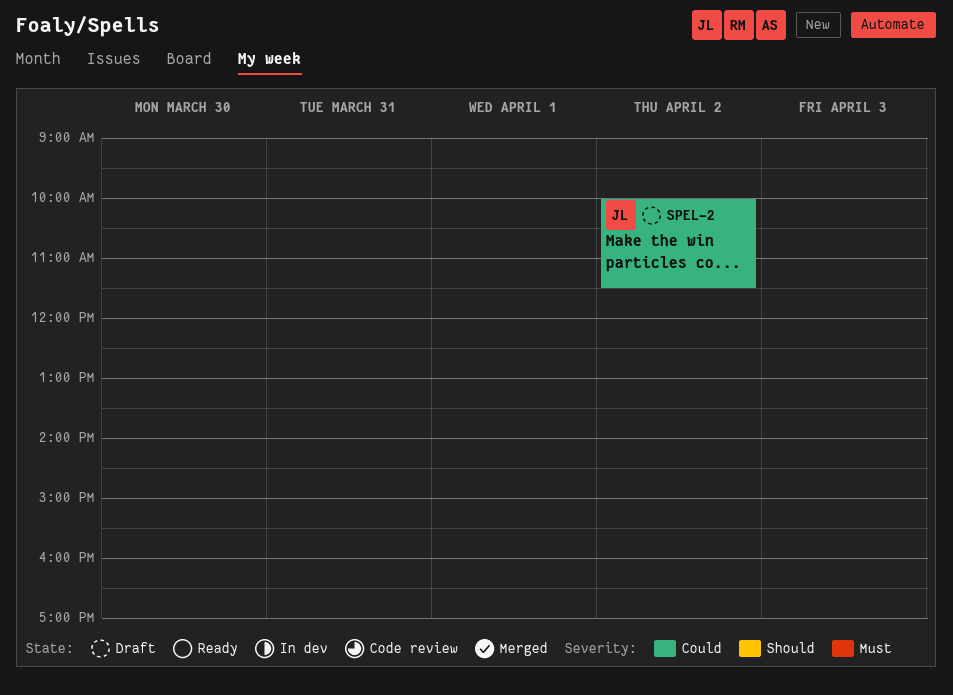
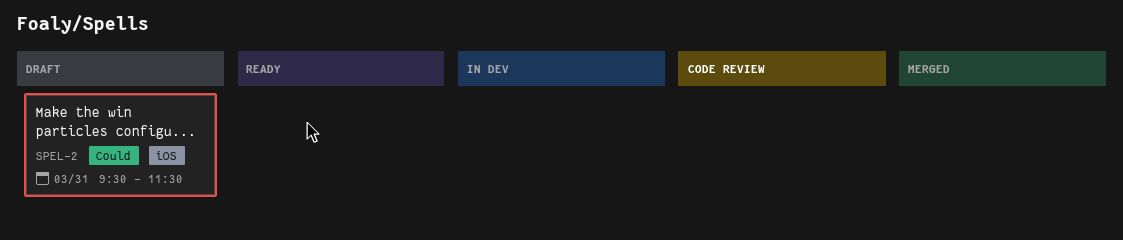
SPEL-2, day: Apr 2 -> Mar 31
SPEL-2, begins: 10:00 -> 09:30

